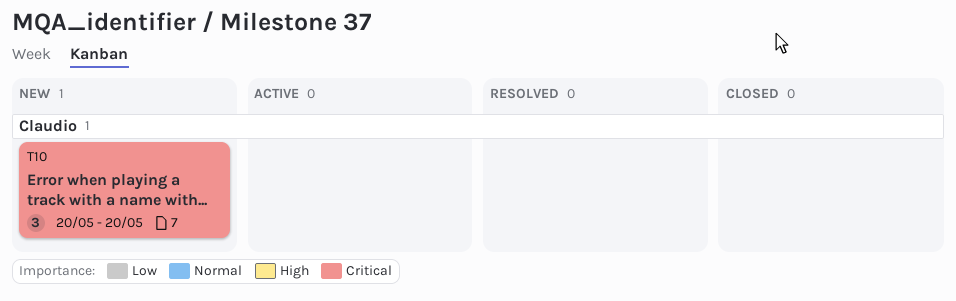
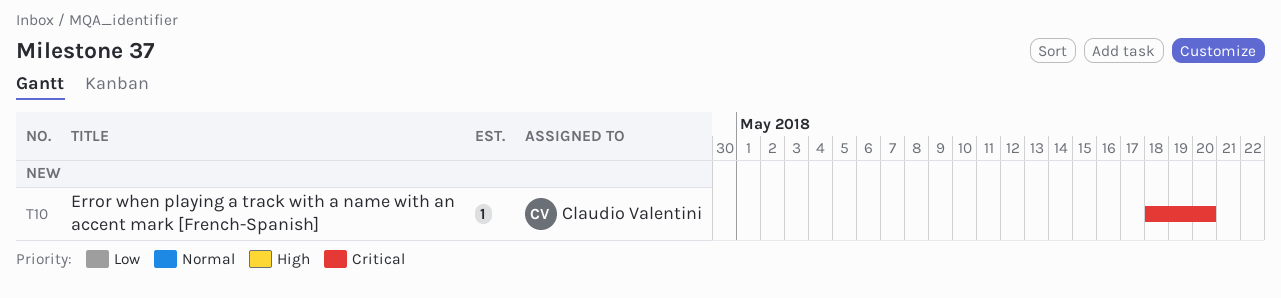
T10, estimate: 3 -> 1
T10, start: May 20 -> May 18

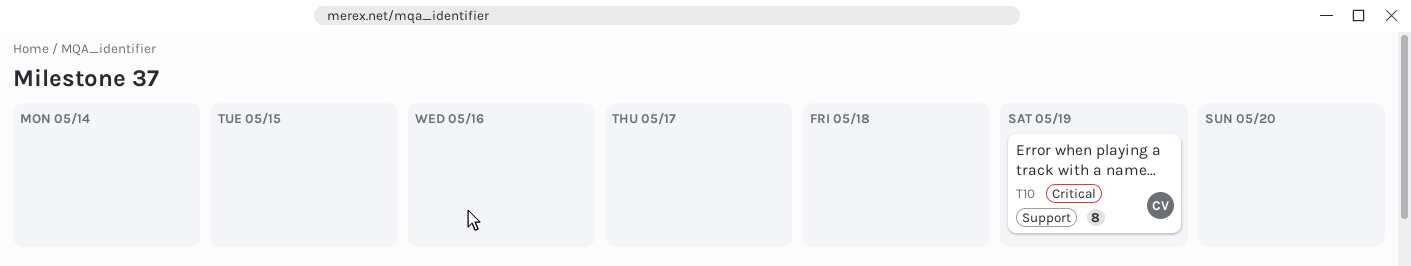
T10, estimate: 1 -> 8
T10, due: May 20 -> May 19

